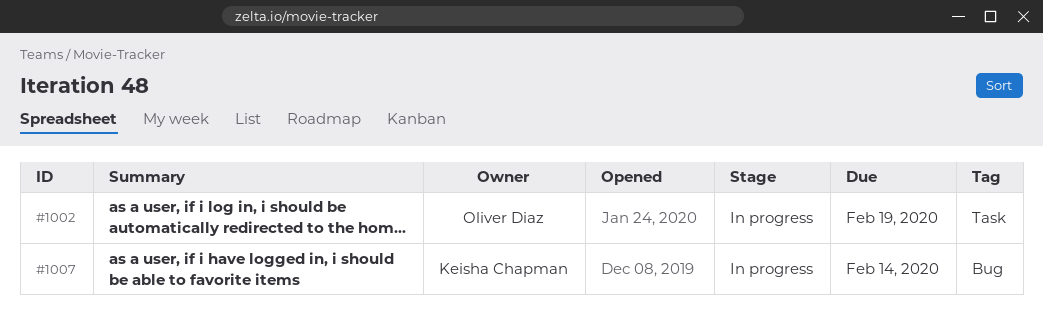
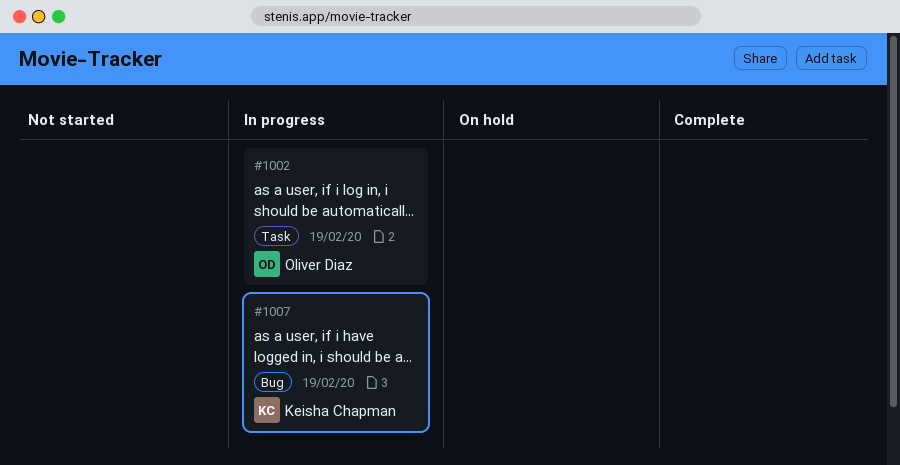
#1007, due: Feb 14 -> Feb 19

